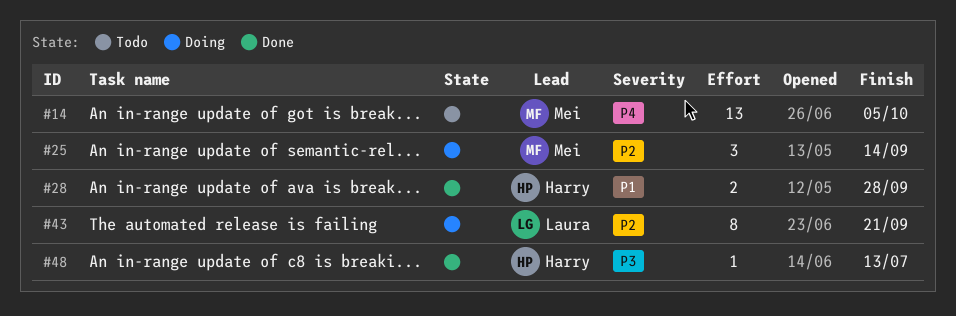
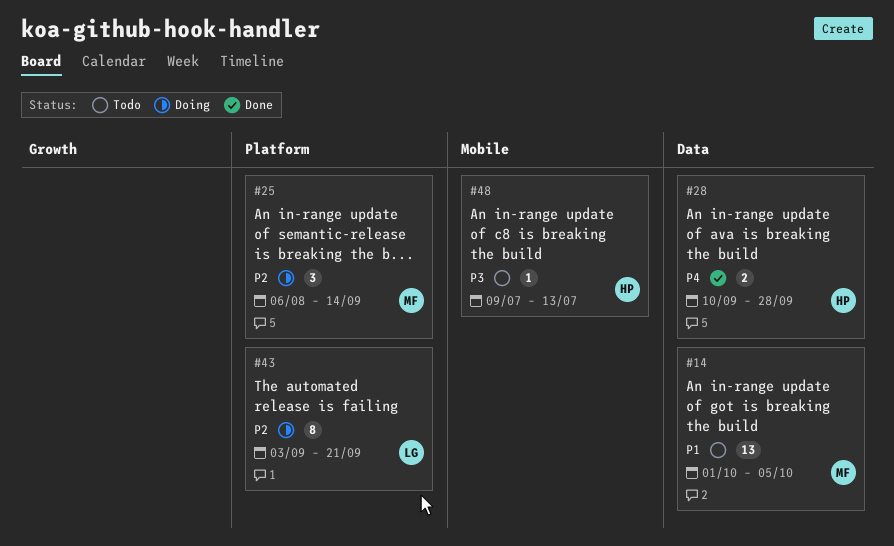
#14, priority: P4 -> P1
#28, priority: P1 -> P4
#48, status: Done -> Todo

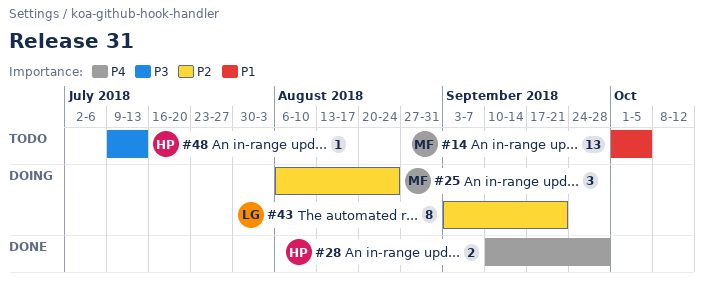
#25, due: Sep 14 -> Aug 24

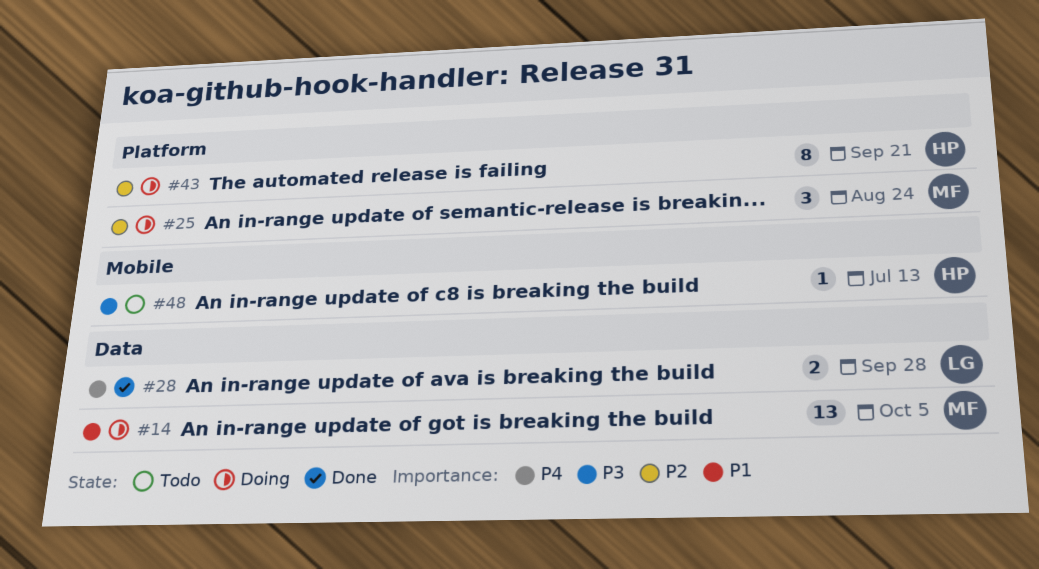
#14, status: Todo -> Doing
#28, owner: HP -> LG
#43, owner: LG -> HP

